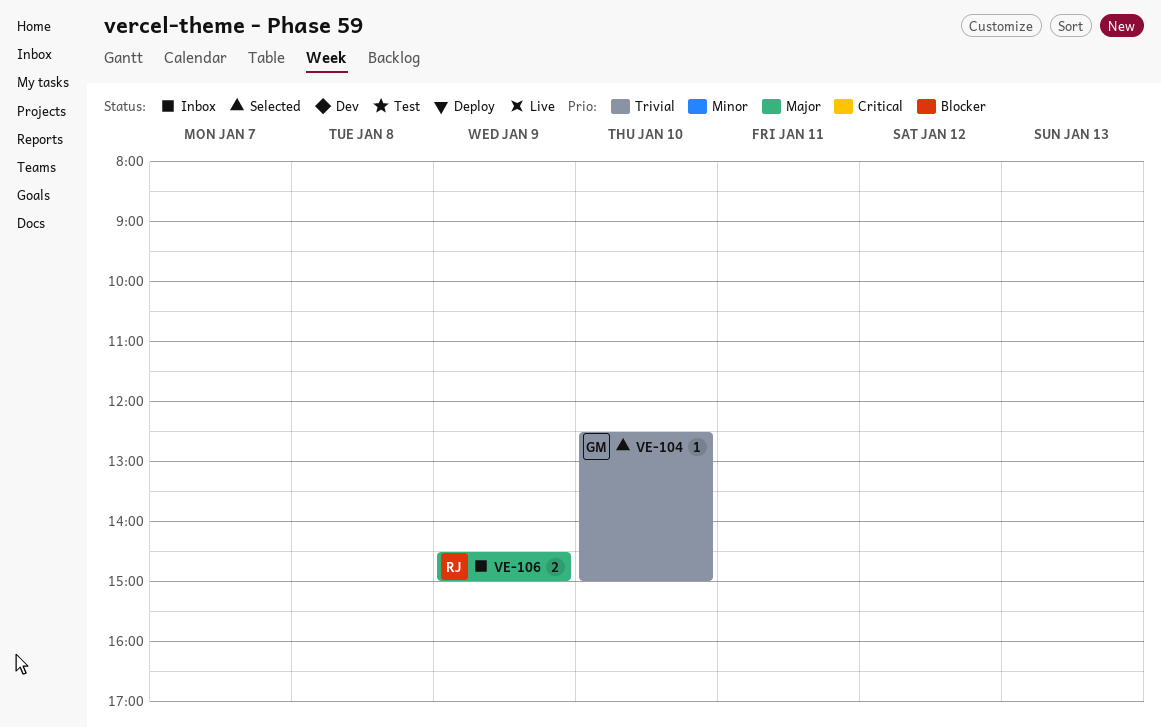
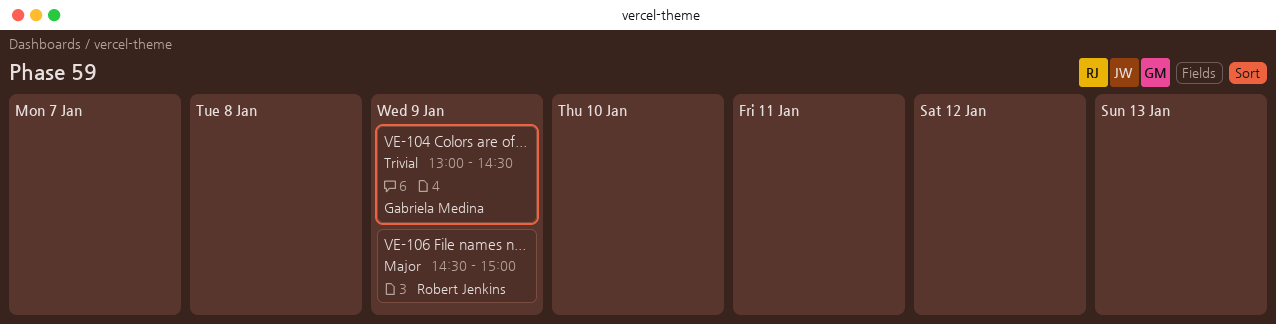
VE-104, day: Jan 10 -> Jan 9
VE-104, begins: 12:30 -> 13:00
VE-104, ends: 15:00 -> 14:30

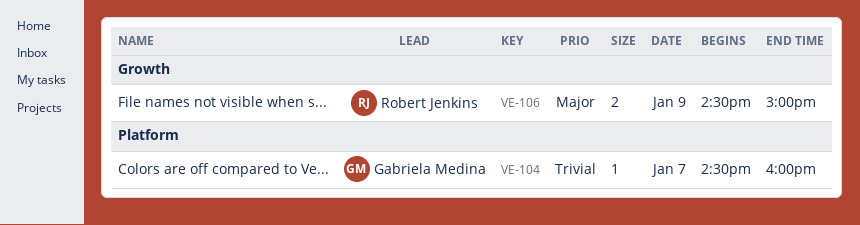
VE-104, day: Jan 9 -> Jan 7
VE-104, begins: 13:00 -> 14:30
VE-104, ends: 14:30 -> 16:00

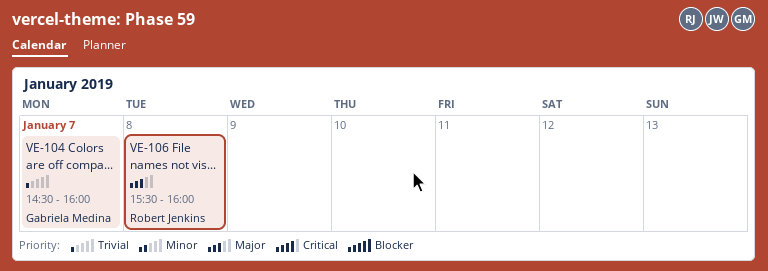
VE-106, day: Jan 9 -> Jan 8
VE-106, begins: 14:30 -> 15:30
VE-106, ends: 15:00 -> 16:00

